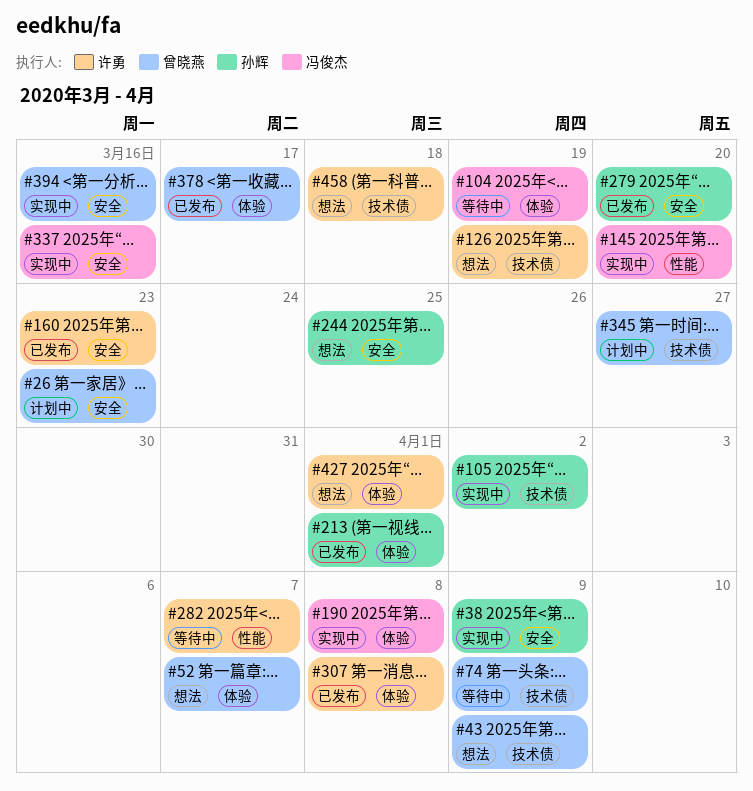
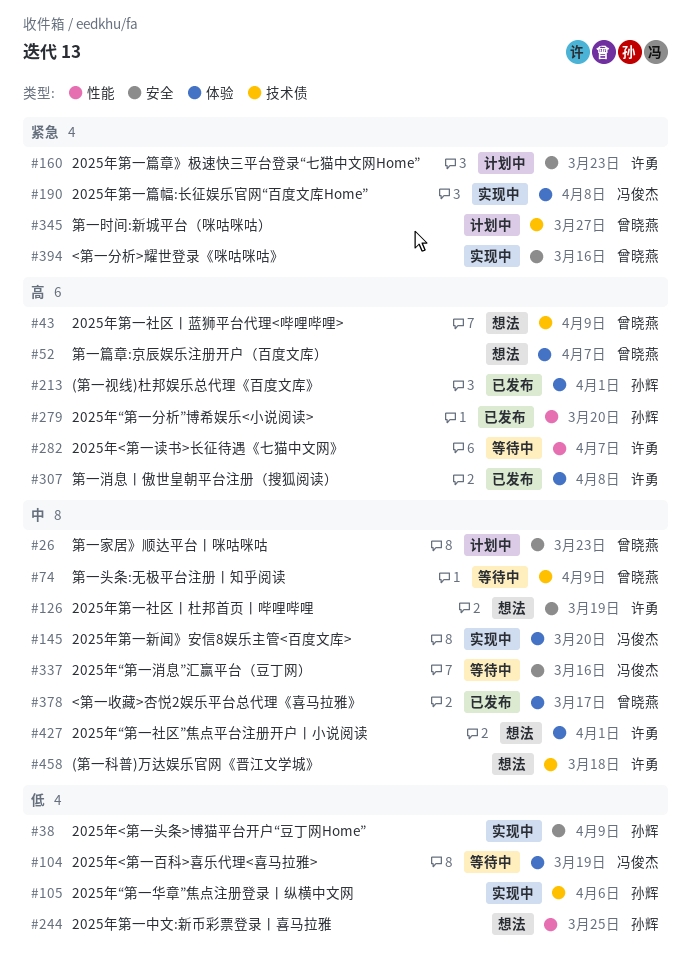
#105, due: Apr 2 -> Apr 6
#126, label: 技术债 -> 安全
#145, label: 性能 -> 体验
#160, status: 已发布 -> 计划中
#244, label: 安全 -> 性能
#279, label: 安全 -> 性能
#337, status: 实现中 -> 等待中

